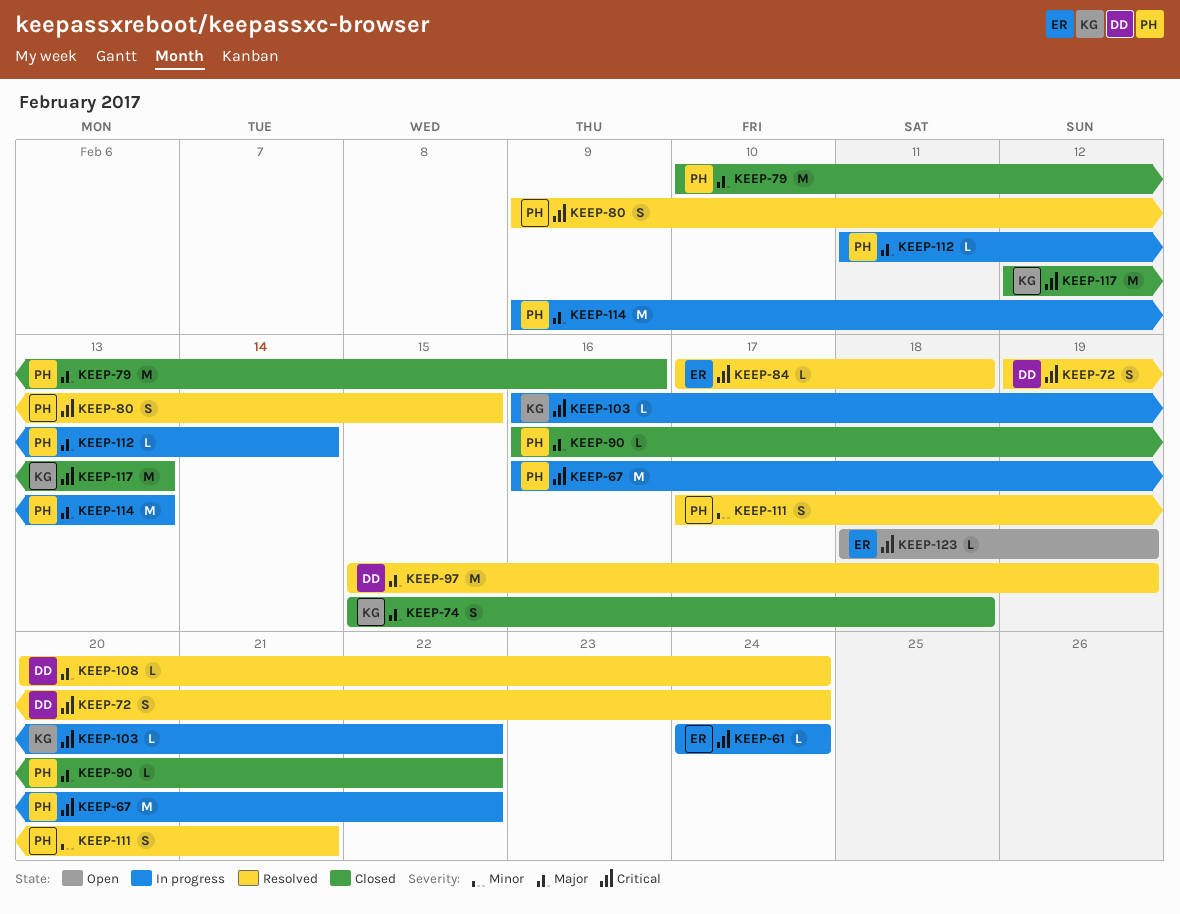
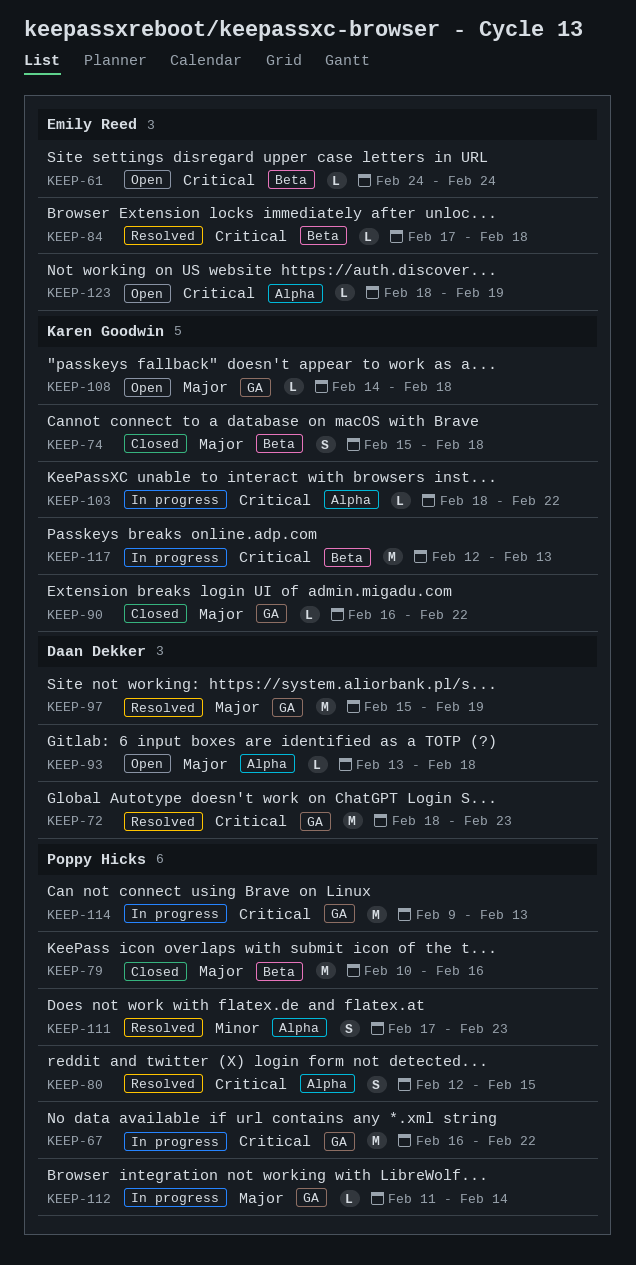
KEEP-61, status: In progress -> Open
KEEP-72, estimate: S -> M
KEEP-72, start: Feb 19 -> Feb 18
KEEP-72, due: Feb 24 -> Feb 23
KEEP-80, start: Feb 9 -> Feb 12
KEEP-90, owner: Poppy Hicks -> Karen Goodwin
KEEP-93: none -> present
KEEP-103, start: Feb 16 -> Feb 18
KEEP-108, status: Resolved -> Open
KEEP-108, owner: Daan Dekker -> Karen Goodwin
KEEP-108, start: Feb 20 -> Feb 14
KEEP-108, due: Feb 24 -> Feb 18
KEEP-111, due: Feb 21 -> Feb 23
KEEP-114, priority: Major -> Critical
KEEP-117, status: Closed -> In progress

